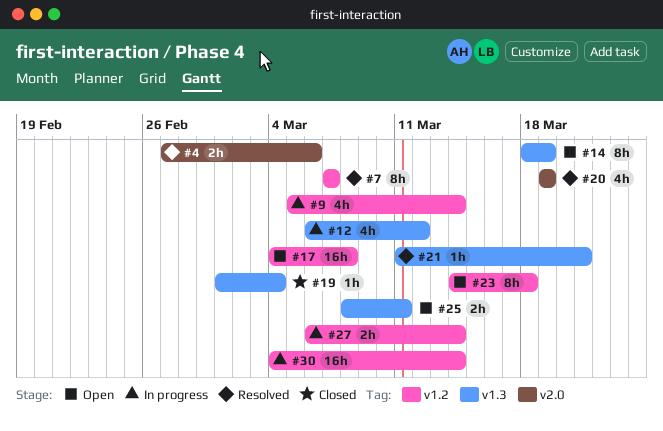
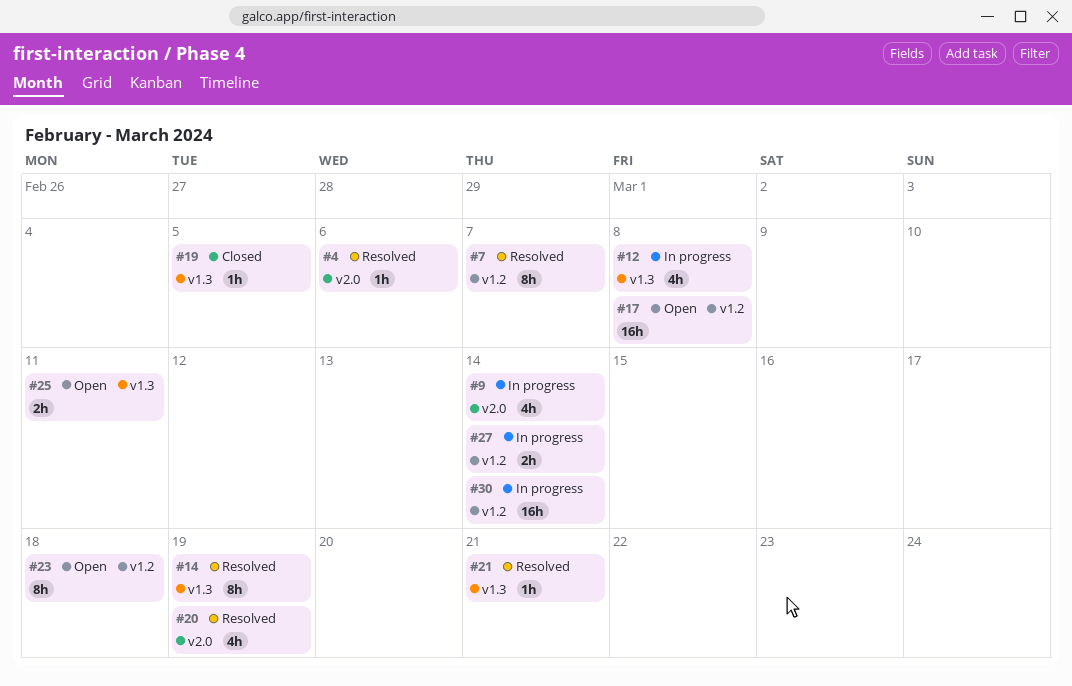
#4, estimate: 2h -> 1h
#9, label: v1.2 -> v2.0
#12, due: Mar 12 -> Mar 8
#14, status: Open -> Resolved
#19, due: Mar 4 -> Mar 5

